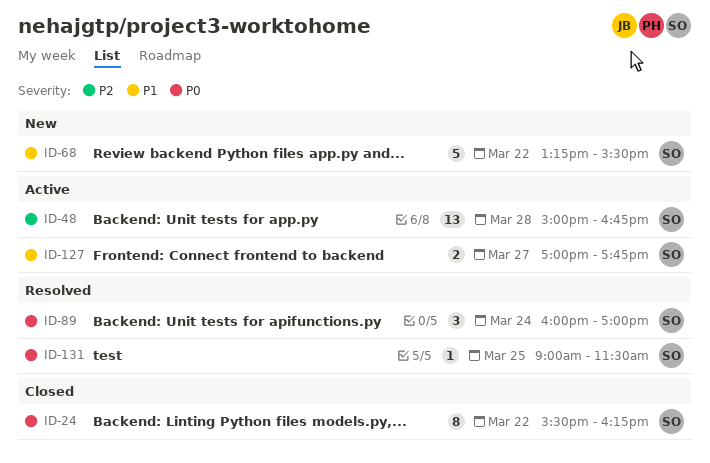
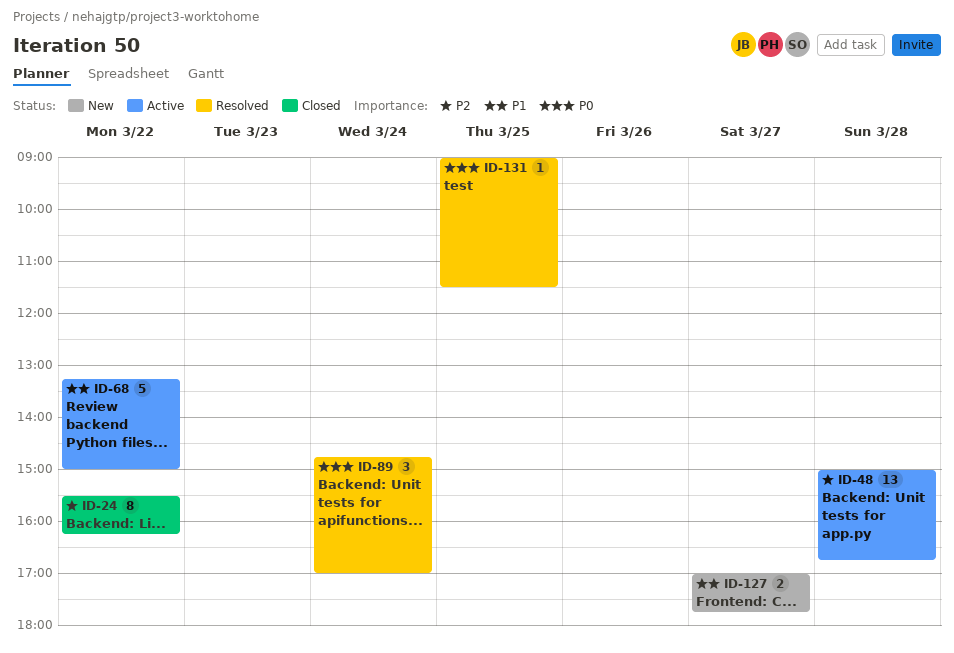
ID-24, priority: P0 -> P2
ID-68, status: New -> Active
ID-68, ends: 15:30 -> 15:00
ID-89, begins: 16:00 -> 14:45
ID-127, status: Active -> New

